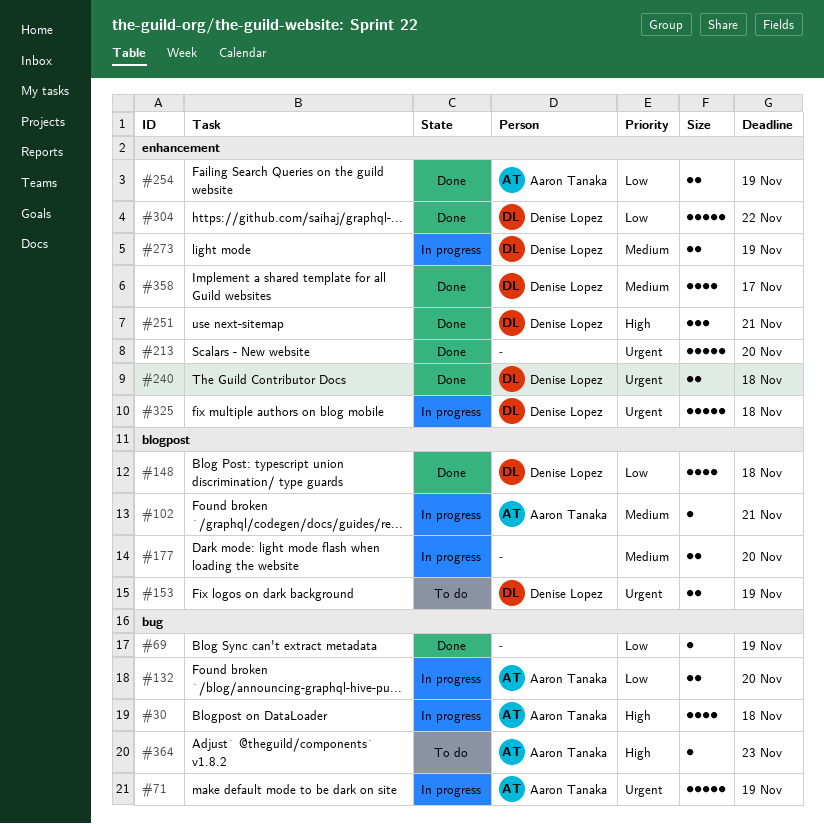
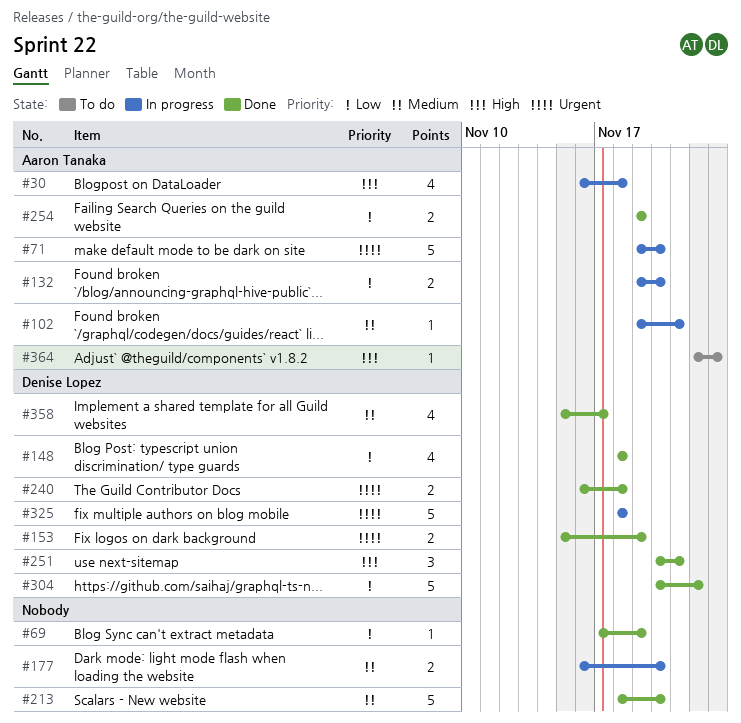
#71, due: Nov 19 -> Nov 20
#153, status: To do -> Done
#213, priority: Urgent -> Medium
#273: present -> none

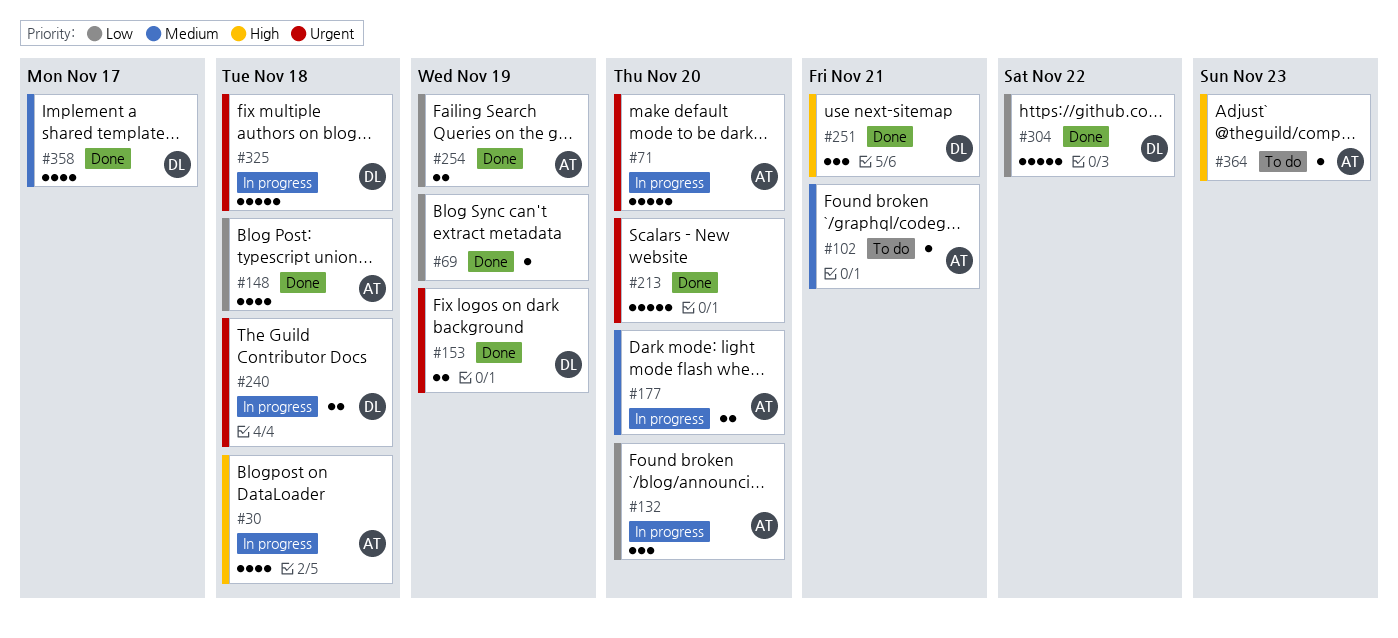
#102, status: In progress -> To do
#132, estimate: 2 -> 3
#148, owner: Denise Lopez -> Aaron Tanaka
#177, owner: none -> Aaron Tanaka
#213, priority: Medium -> Urgent
#240, status: Done -> In progress

